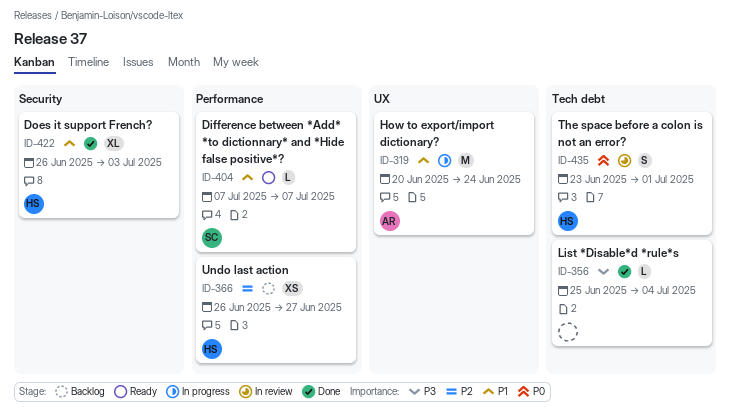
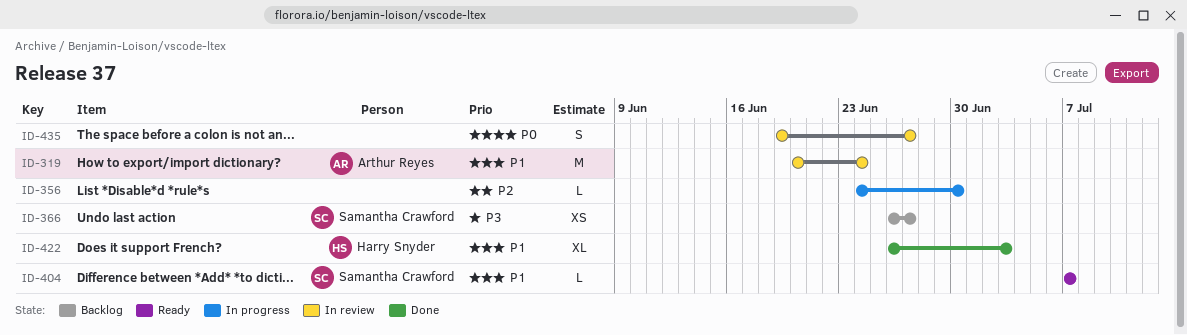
ID-319, status: In progress -> In review
ID-356, status: Done -> In progress
ID-356, priority: P3 -> P2
ID-356, start: Jun 25 -> Jun 24
ID-356, due: Jul 4 -> Jun 30
ID-366, owner: Harry Snyder -> Samantha Crawford
ID-366, priority: P2 -> P3
ID-435, owner: Harry Snyder -> none
ID-435, start: Jun 23 -> Jun 19
ID-435, due: Jul 1 -> Jun 27

